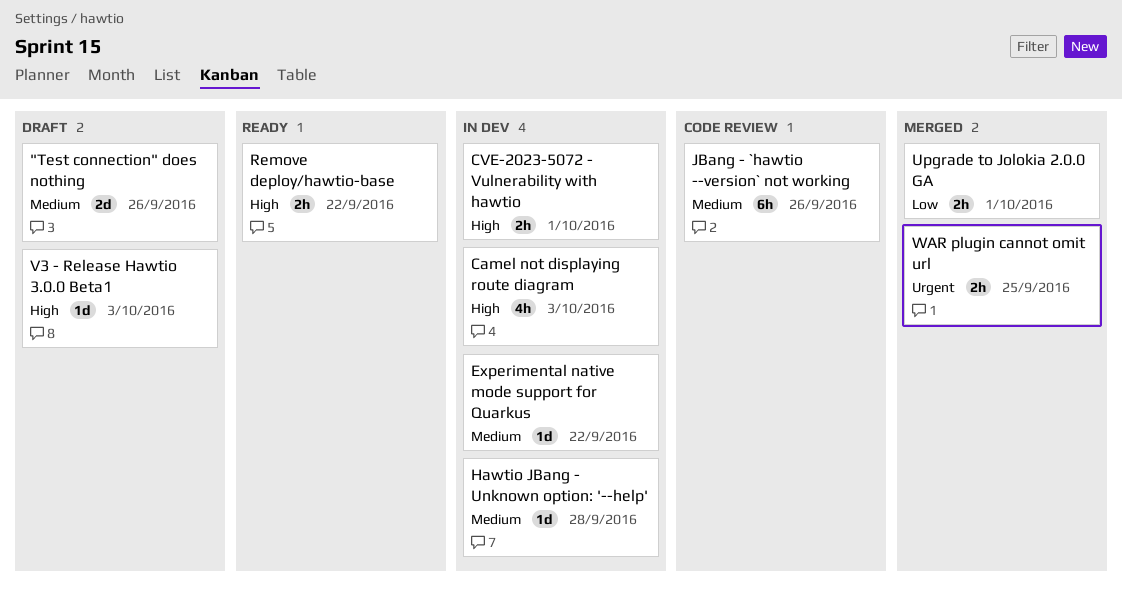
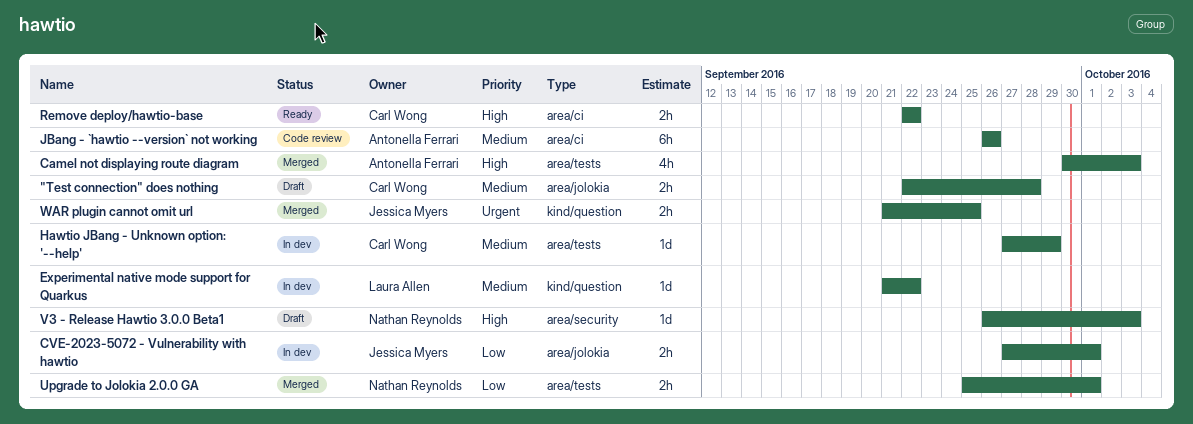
"Test connection" does nothing, estimate: 2d -> 2h
"Test connection" does nothing, due: Sep 26 -> Sep 28
Camel not displaying route diagram, status: In dev -> Merged
CVE-2023-5072 - Vulnerability with hawtio, priority: High -> Low
Hawtio JBang - Unknown option: '--help', due: Sep 28 -> Sep 29

